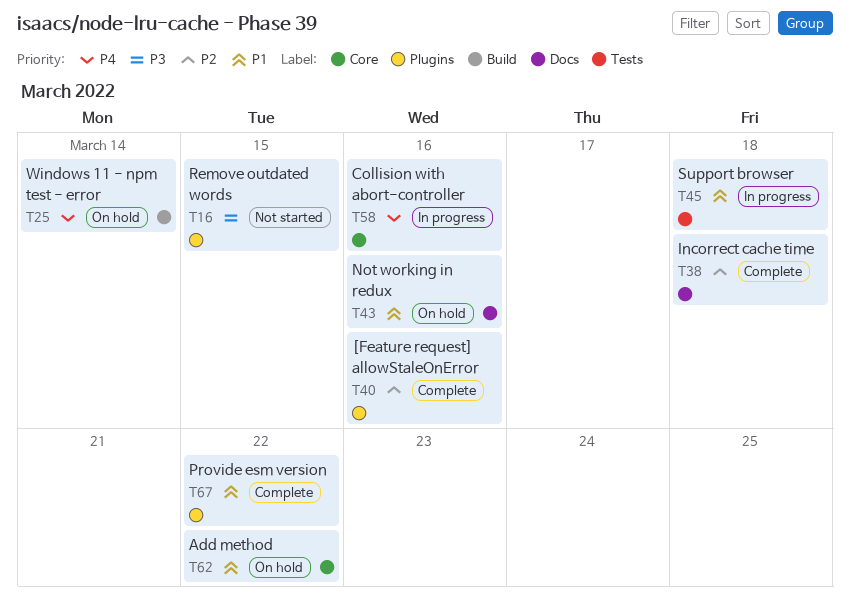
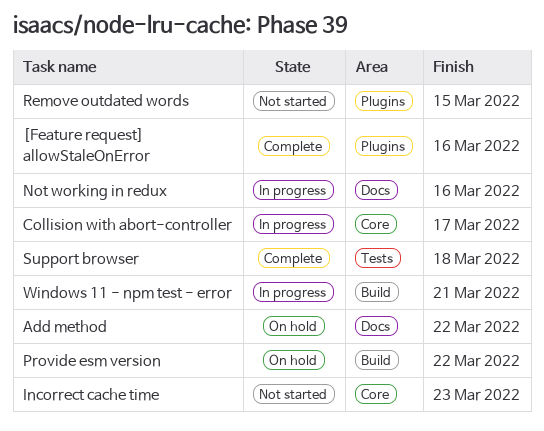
Add method, label: Core -> Docs
Collision with abort-controller, due: Mar 16 -> Mar 17
Incorrect cache time, status: Complete -> Not started
Incorrect cache time, label: Docs -> Core
Incorrect cache time, due: Mar 18 -> Mar 23
Not working in redux, status: On hold -> In progress
Provide esm version, status: Complete -> On hold
Provide esm version, label: Plugins -> Build
Support browser, status: In progress -> Complete
Windows 11 - npm test - error, status: On hold -> In progress
Windows 11 - npm test - error, due: Mar 14 -> Mar 21

